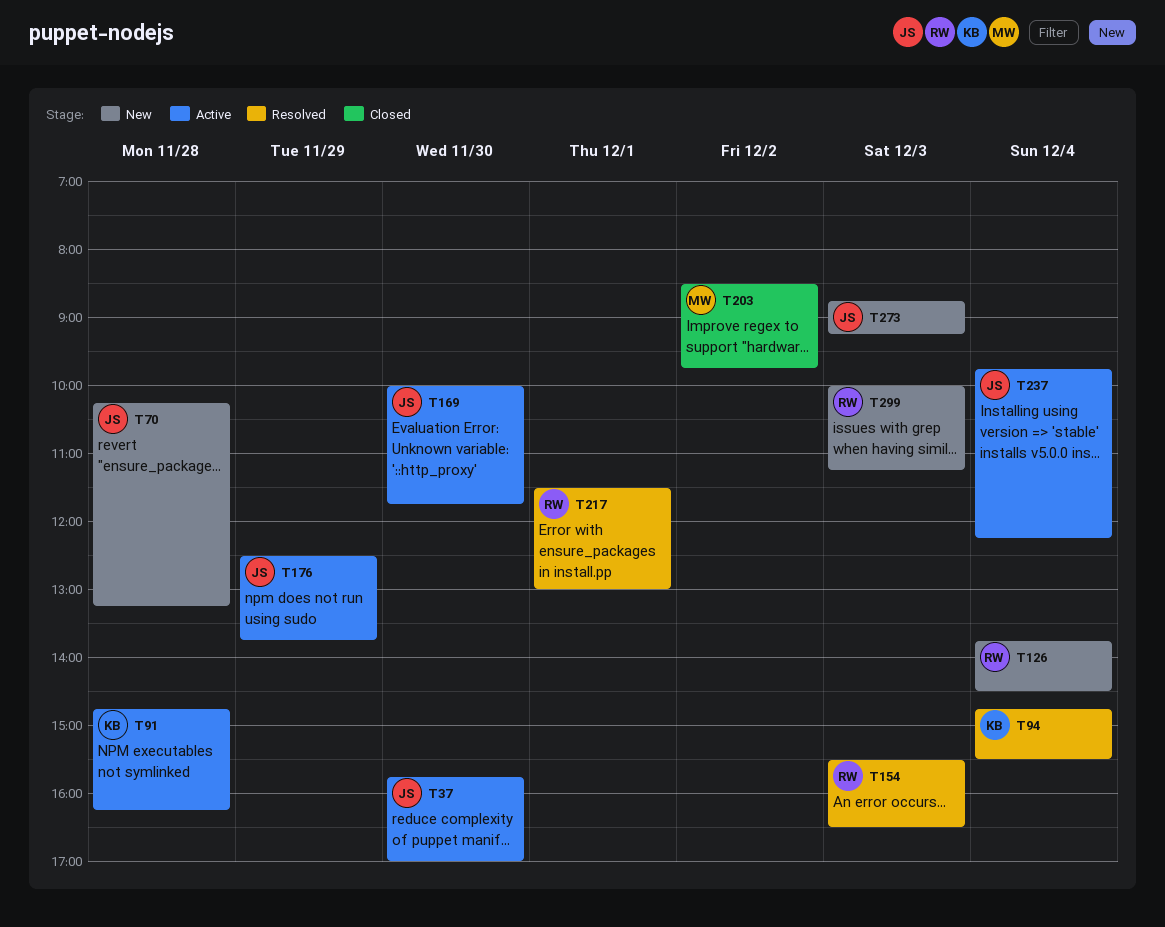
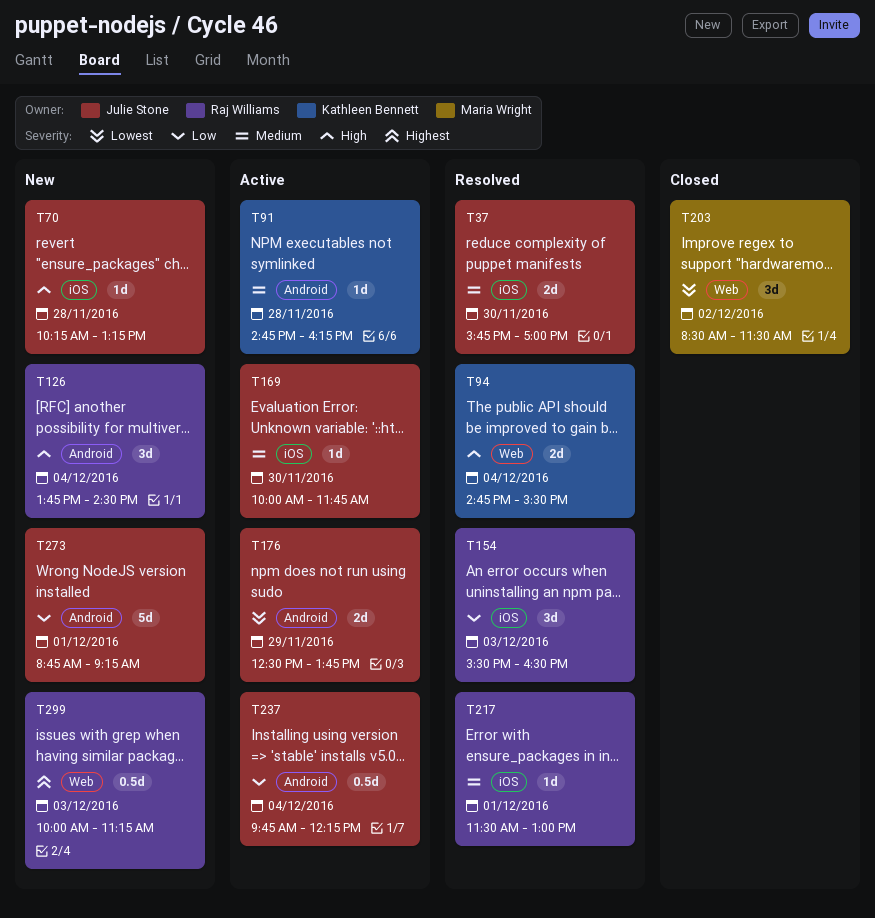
T37, status: Active -> Resolved
T203, ends: 09:45 -> 11:30
T273, day: Dec 3 -> Dec 1

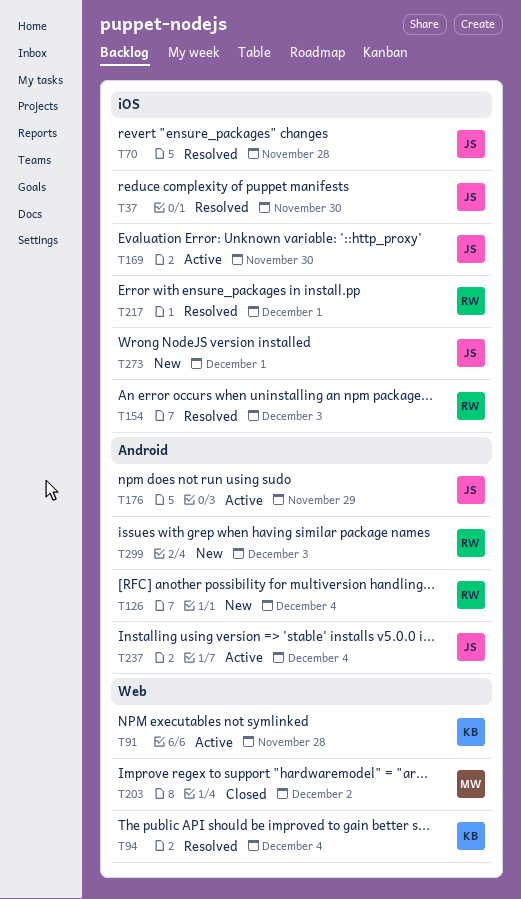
T70, status: New -> Resolved
T91, label: Android -> Web
T273, label: Android -> iOS
T299, label: Web -> Android

